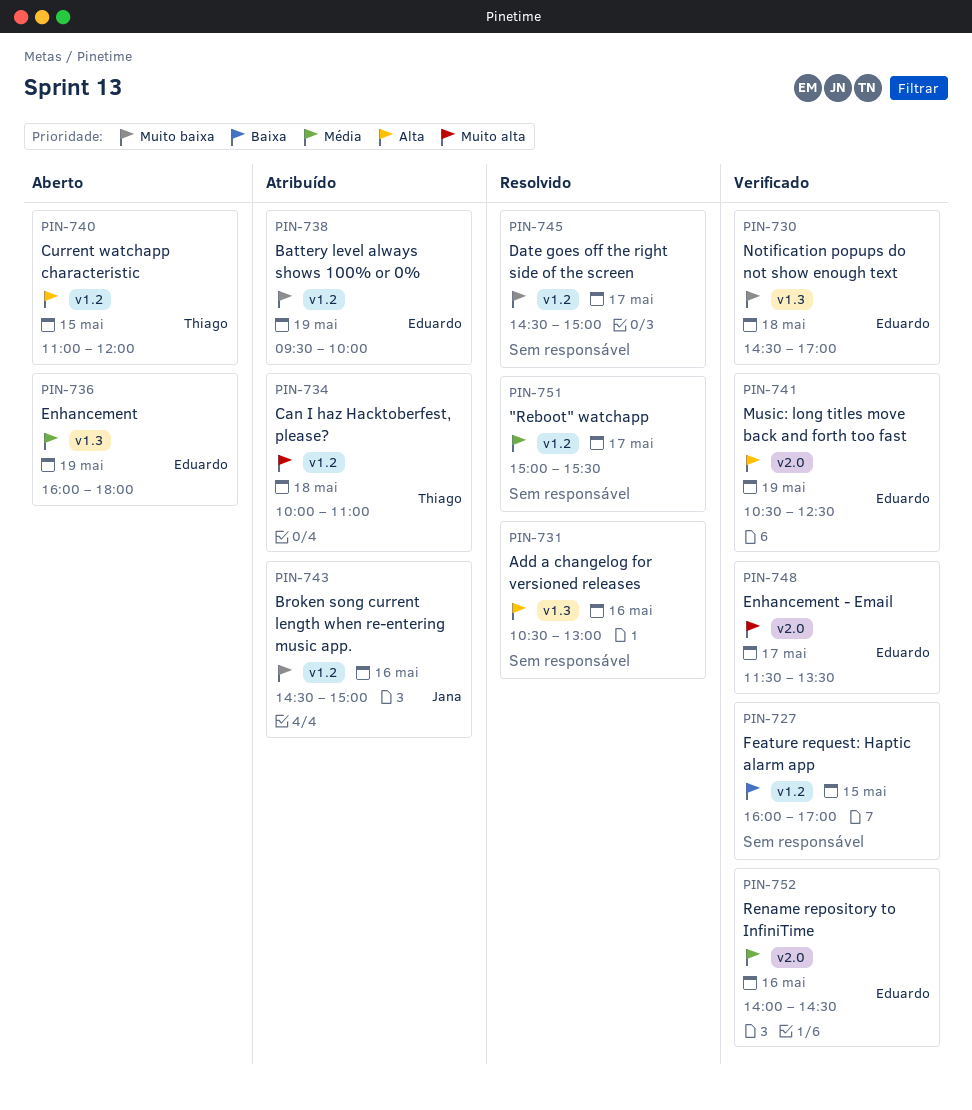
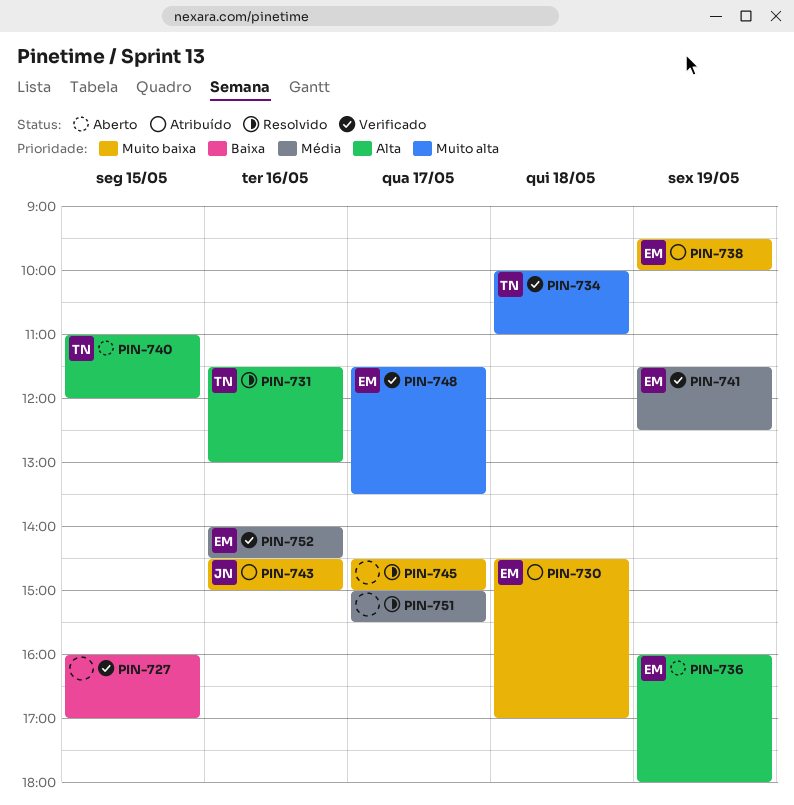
PIN-730, status: Verificado -> Atribuído
PIN-731, owner: none -> Thiago
PIN-731, begins: 10:30 -> 11:30
PIN-734, status: Atribuído -> Verificado
PIN-736, priority: Média -> Alta
PIN-741, priority: Alta -> Média
PIN-741, begins: 10:30 -> 11:30

